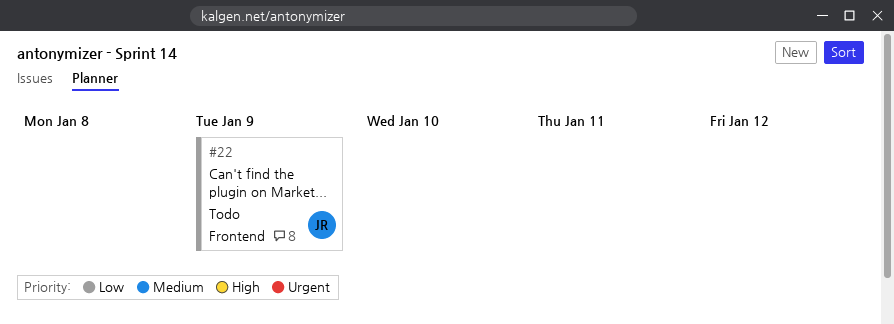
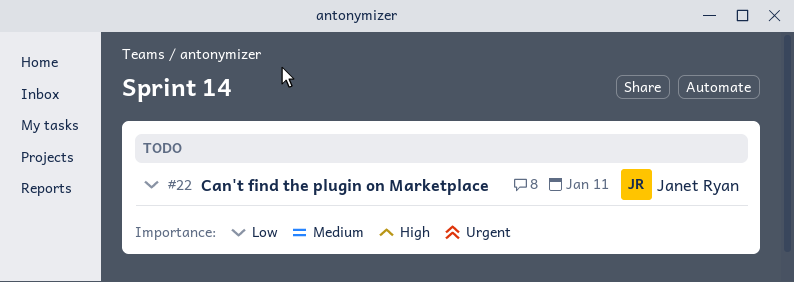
#22, due: Jan 9 -> Jan 11

